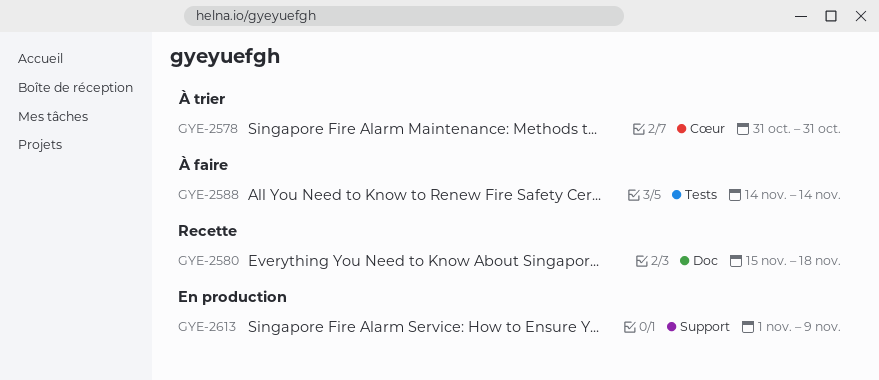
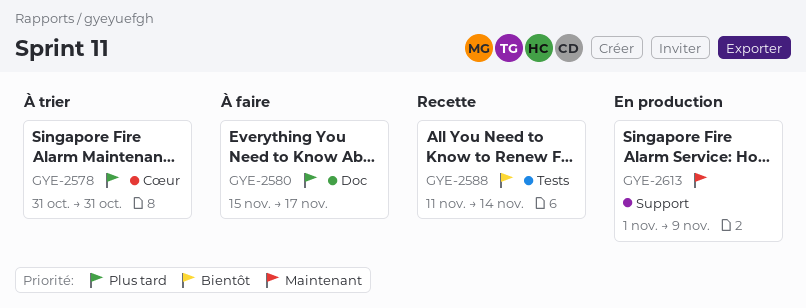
GYE-2580, status: Recette -> À faire
GYE-2580, due: Nov 18 -> Nov 17
GYE-2588, status: À faire -> Recette
GYE-2588, start: Nov 14 -> Nov 11

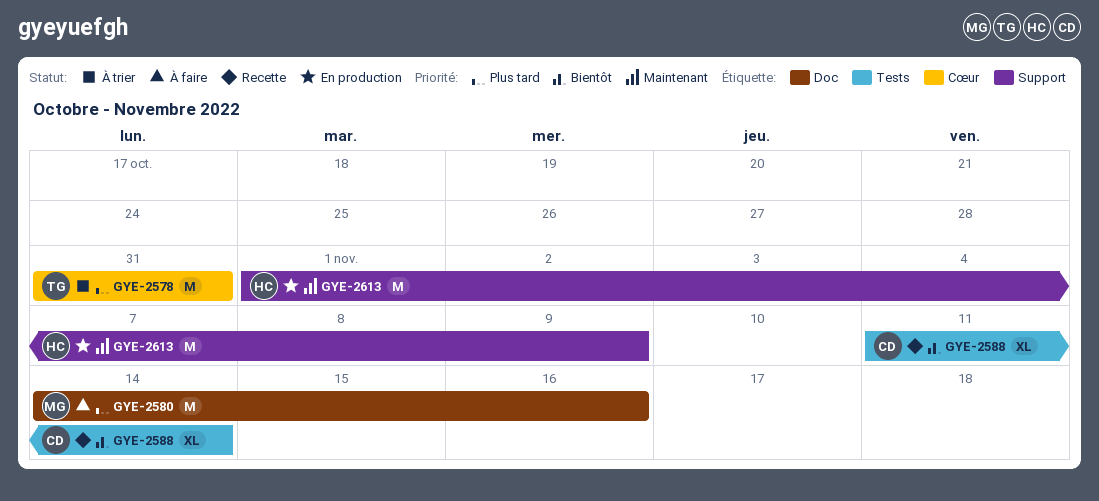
GYE-2580, start: Nov 15 -> Nov 14
GYE-2580, due: Nov 17 -> Nov 16

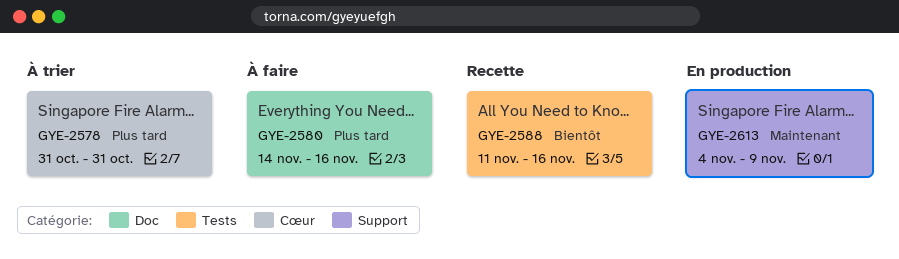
GYE-2588, due: Nov 14 -> Nov 16
GYE-2613, start: Nov 1 -> Nov 4

